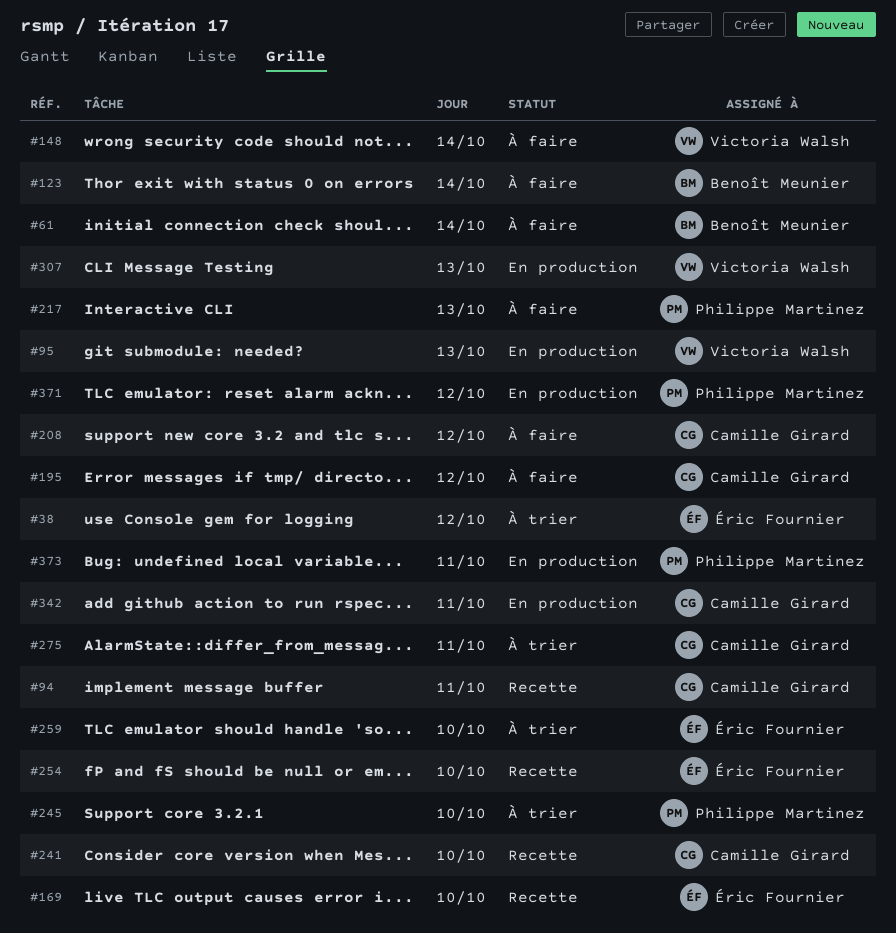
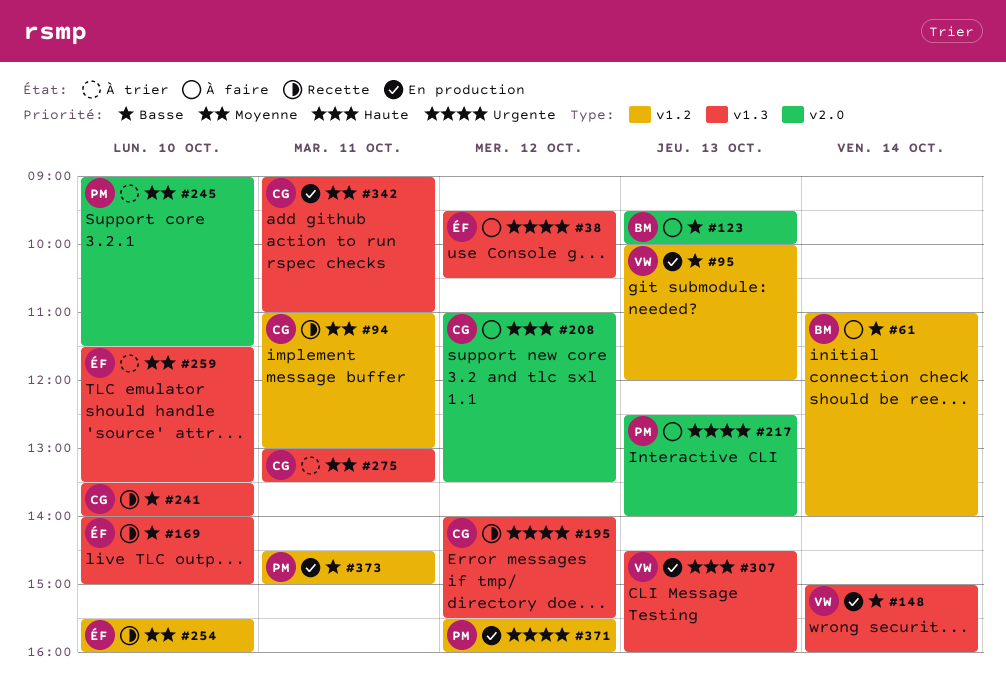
#38, status: À trier -> À faire
#123, day: Oct 14 -> Oct 13
#148, status: À faire -> En production
#195, status: À faire -> Recette

